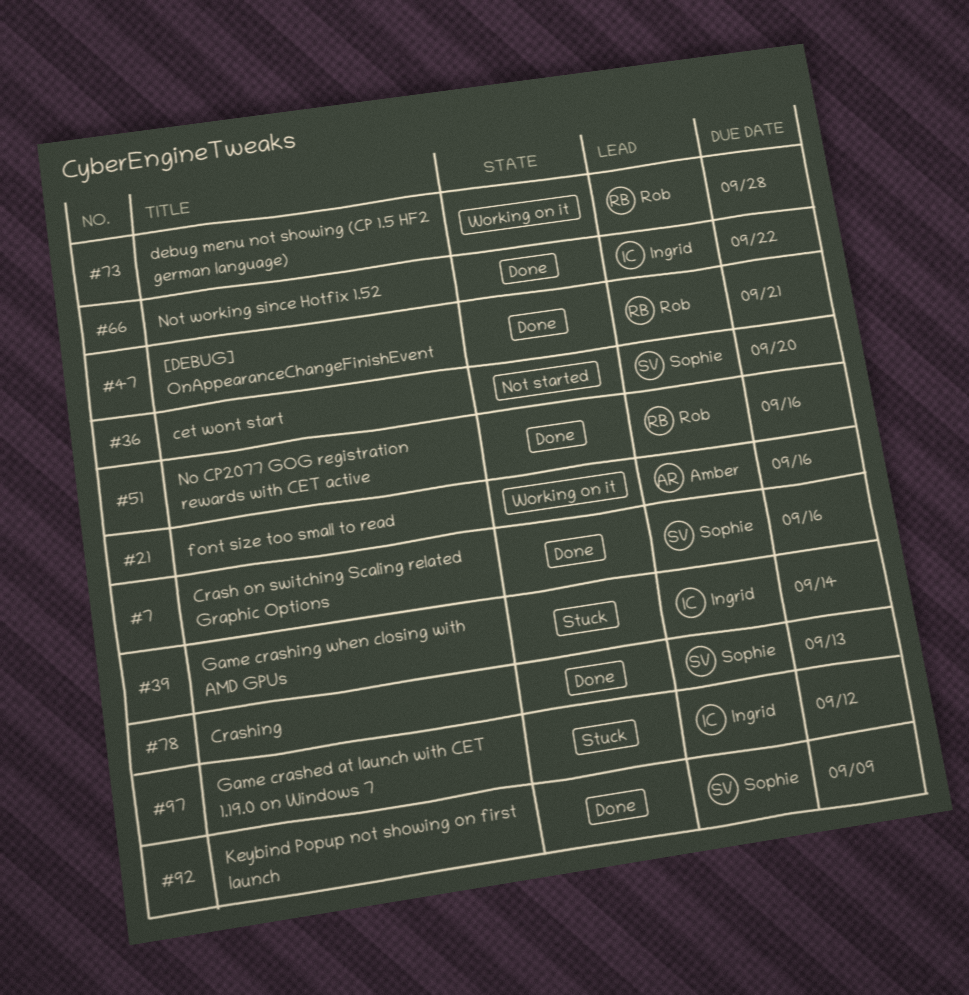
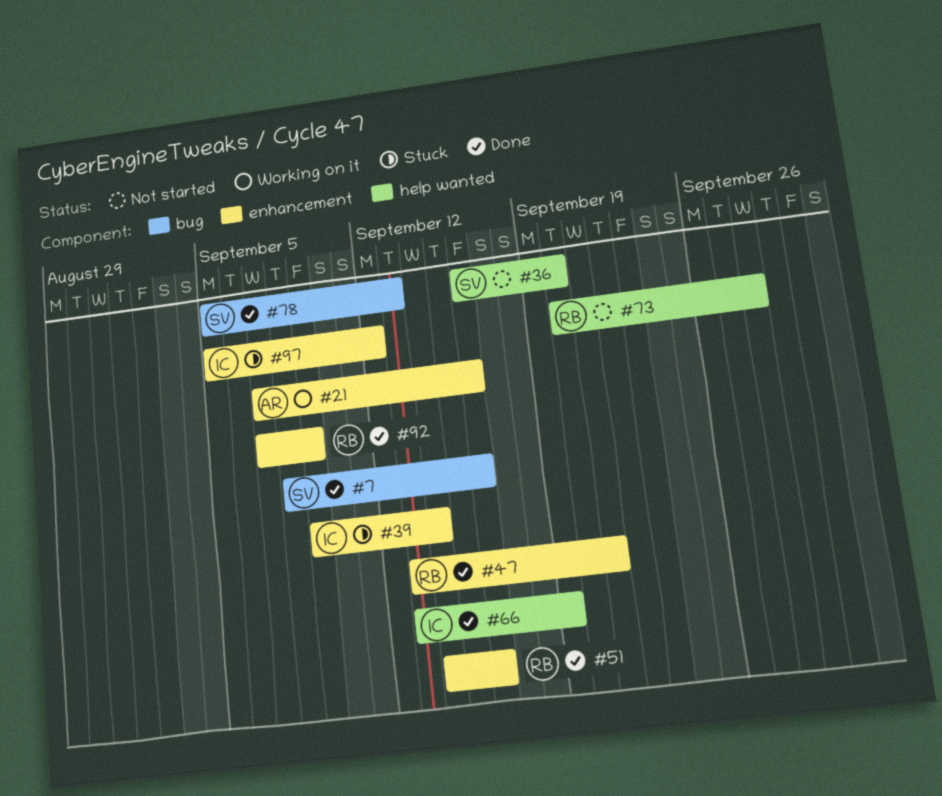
#66, due: Sep 22 -> Sep 19
#73, status: Working on it -> Not started
#92, owner: Sophie -> Rob

